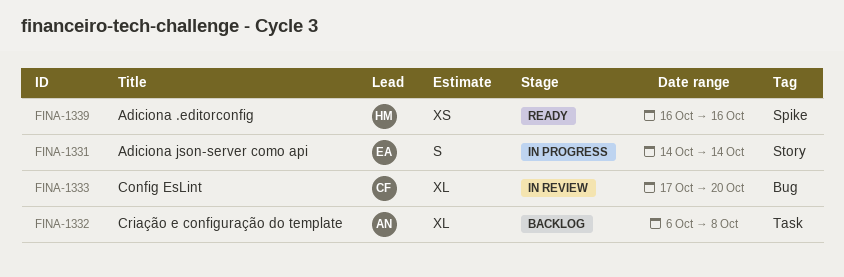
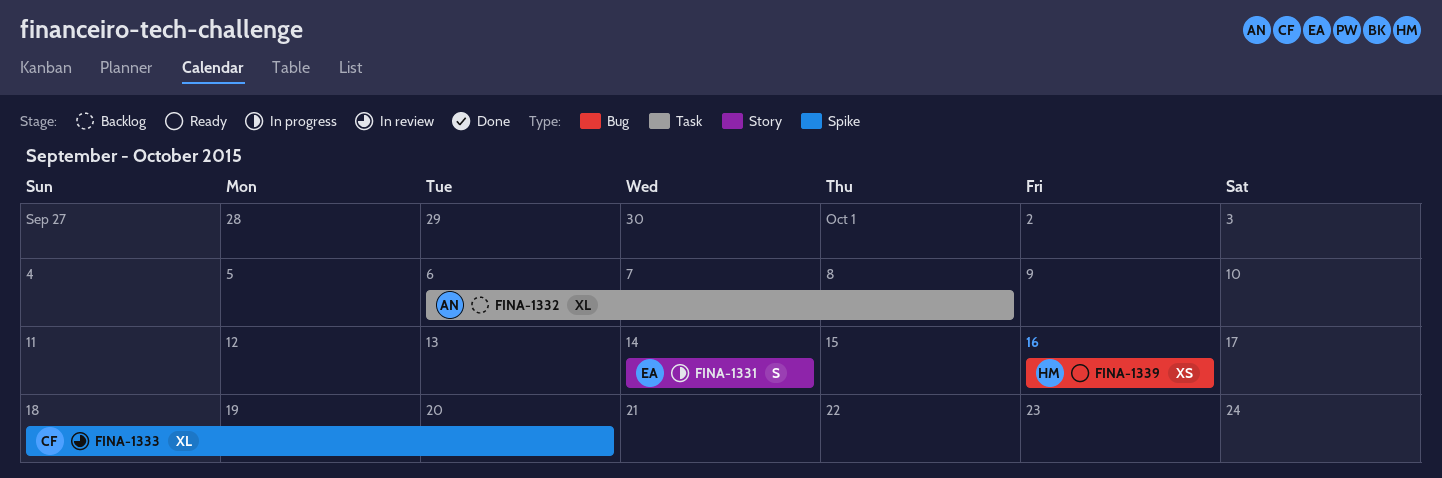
FINA-1333, label: Bug -> Spike
FINA-1333, start: Oct 17 -> Oct 18
FINA-1339, label: Spike -> Bug

